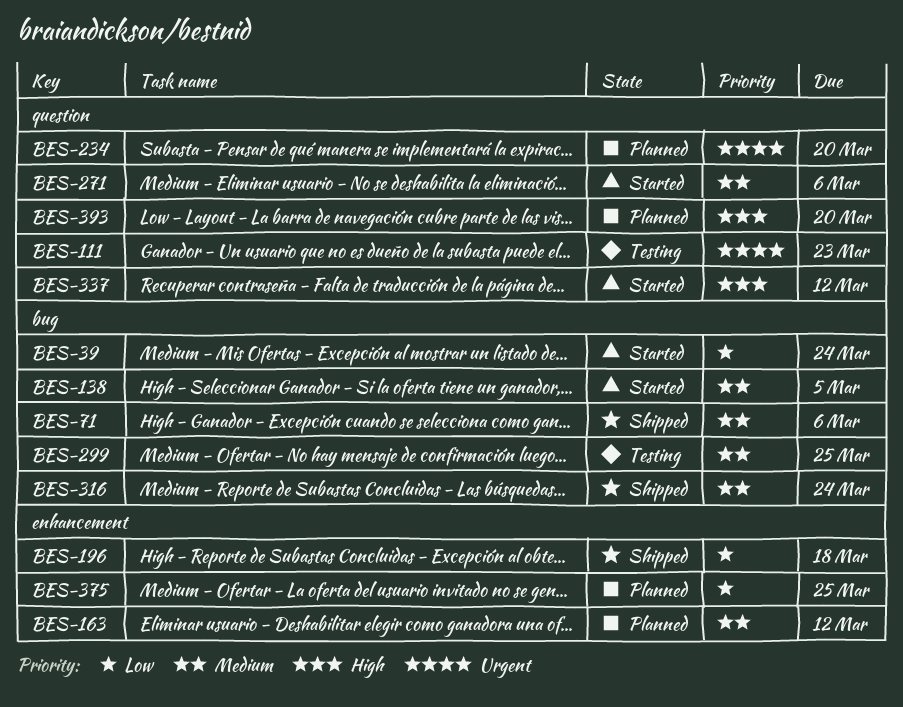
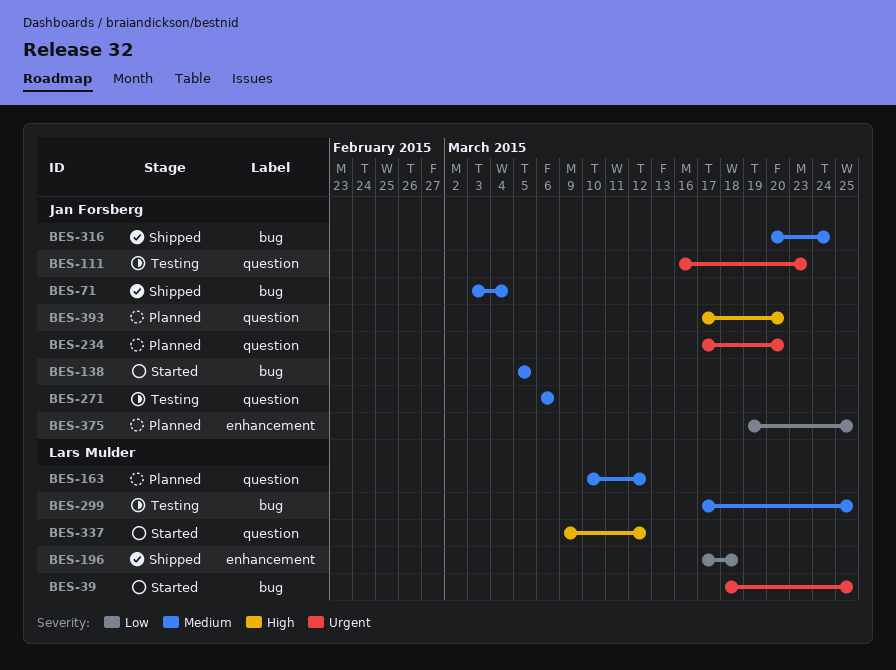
BES-39, priority: Low -> Urgent
BES-39, due: Mar 24 -> Mar 25
BES-71, due: Mar 6 -> Mar 4
BES-163, label: enhancement -> question
BES-271, status: Started -> Testing

